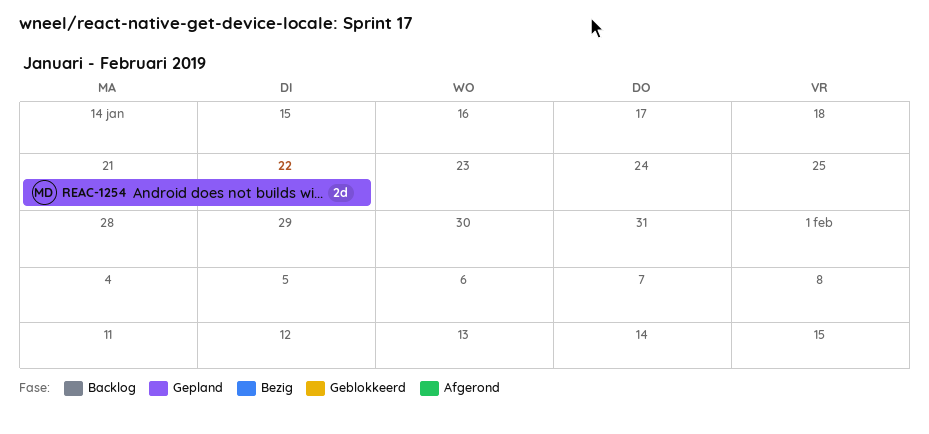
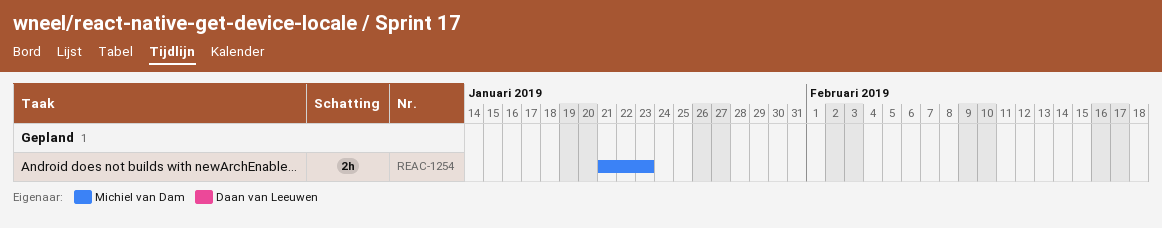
REAC-1254, estimate: 2d -> 2h
REAC-1254, due: Jan 22 -> Jan 23

